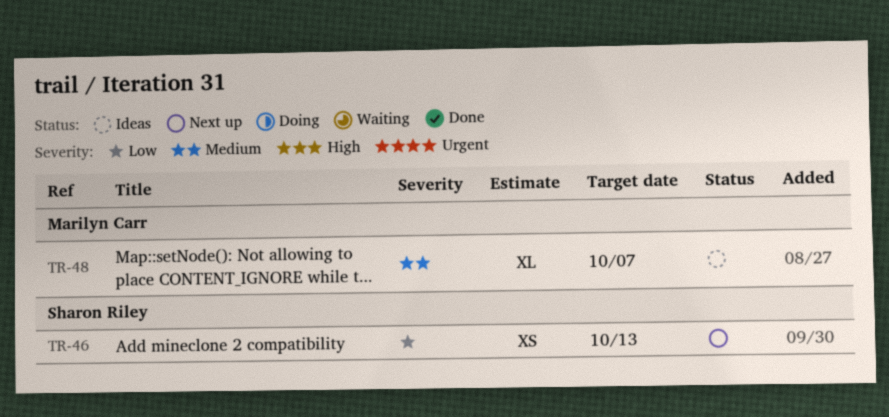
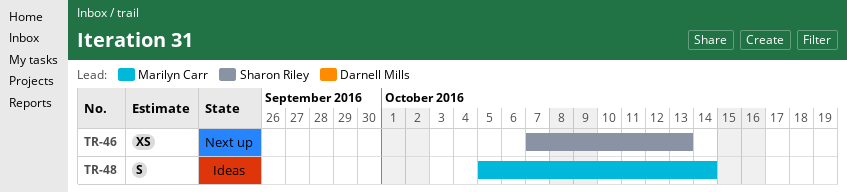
TR-48, estimate: XL -> S
TR-48, due: Oct 7 -> Oct 14

